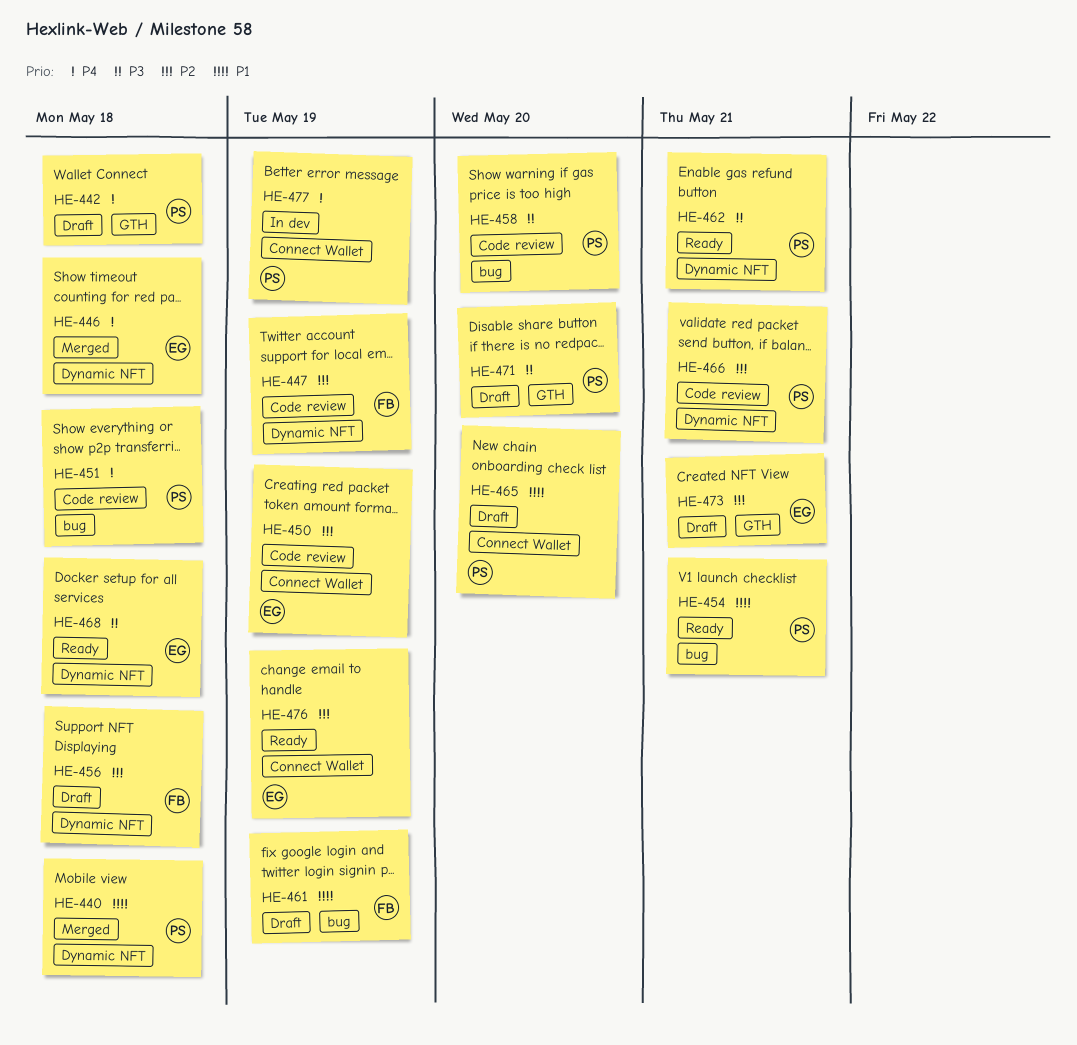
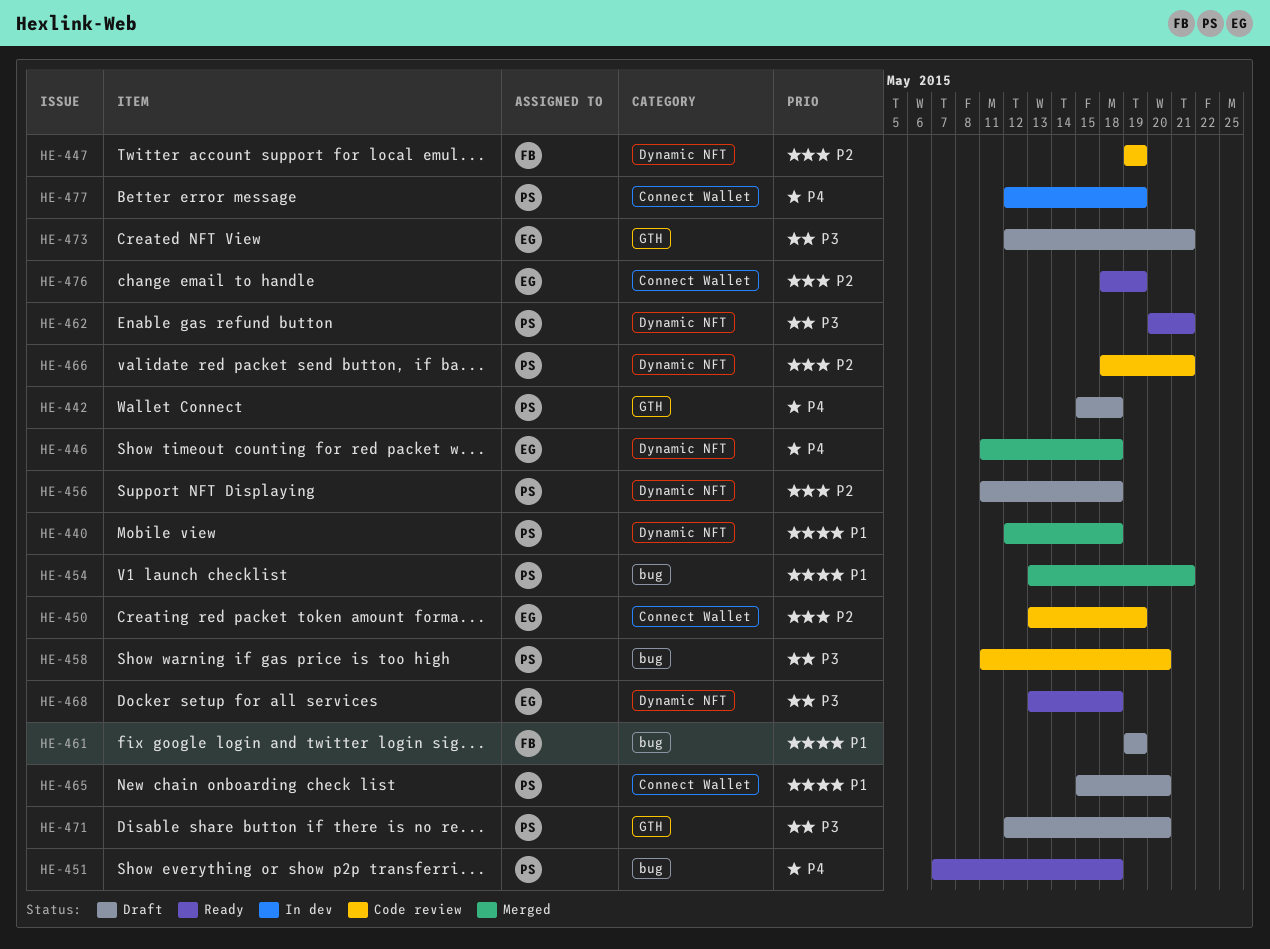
HE-451, status: Code review -> Ready
HE-454, status: Ready -> Merged
HE-456, owner: FB -> PS
HE-473, priority: P2 -> P3

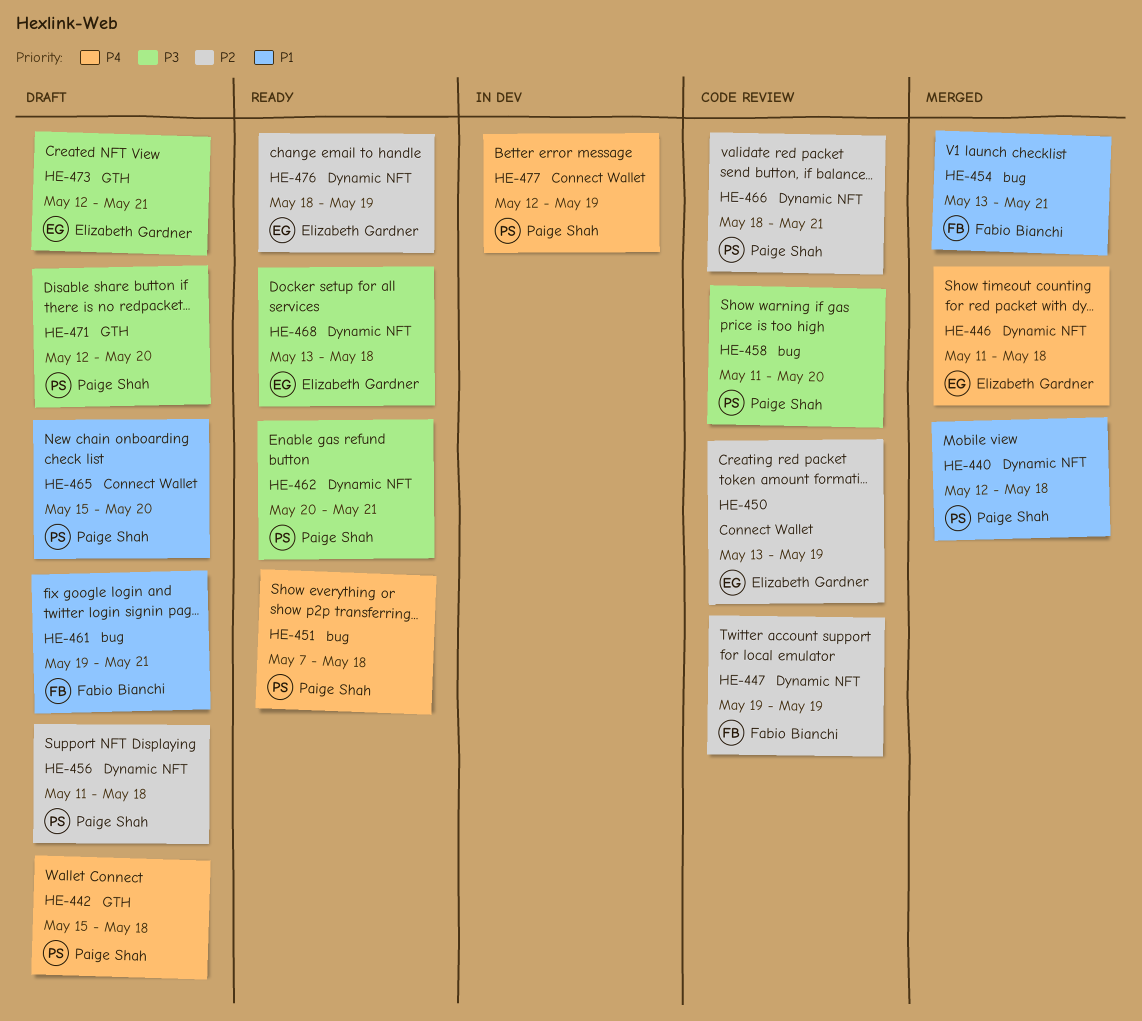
HE-454, owner: Paige Shah -> Fabio Bianchi
HE-461, due: May 19 -> May 21
HE-476, label: Connect Wallet -> Dynamic NFT

